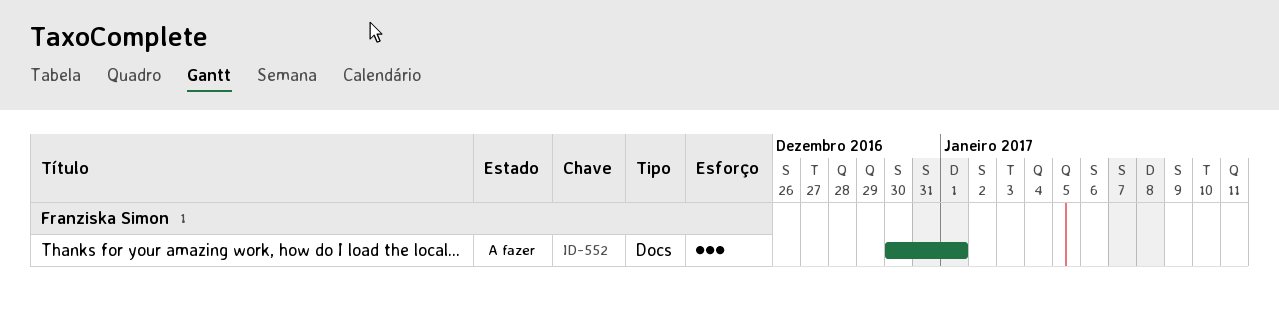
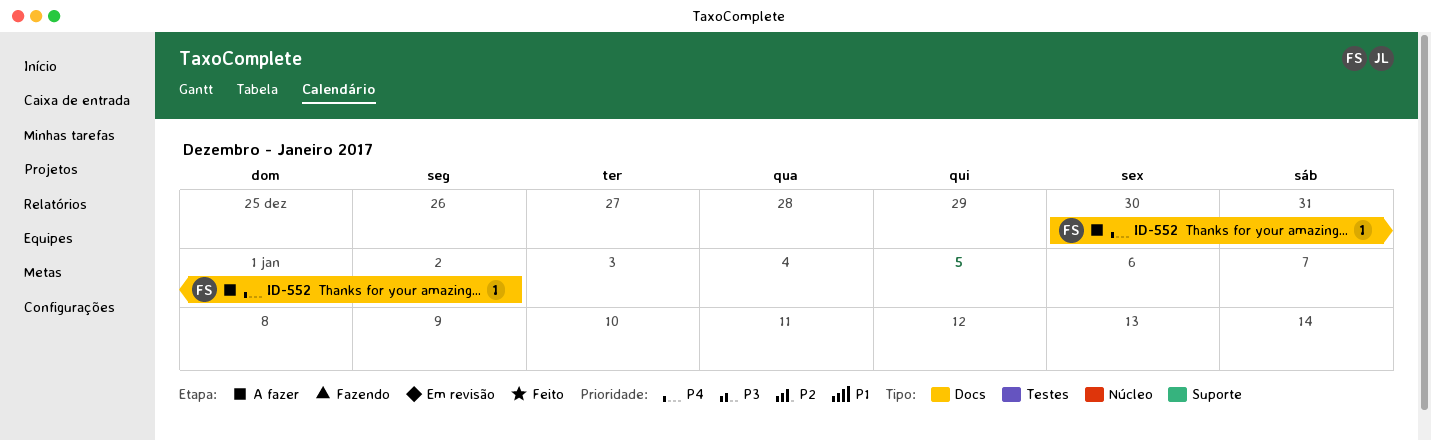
ID-552, estimate: 3 -> 1
ID-552, due: Jan 1 -> Jan 2

